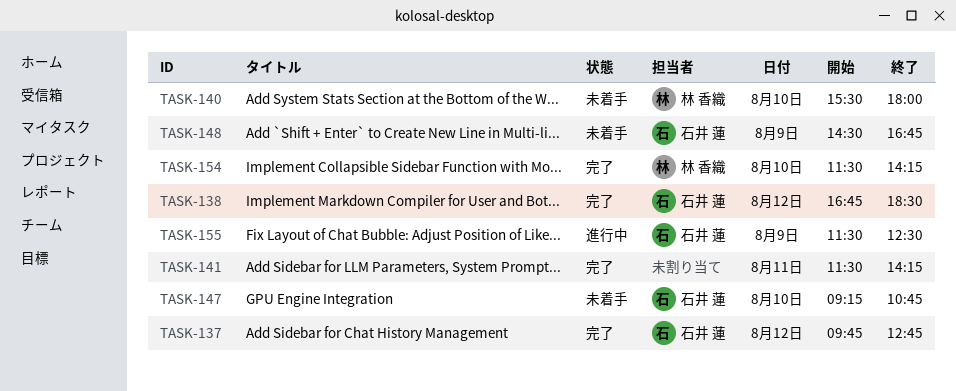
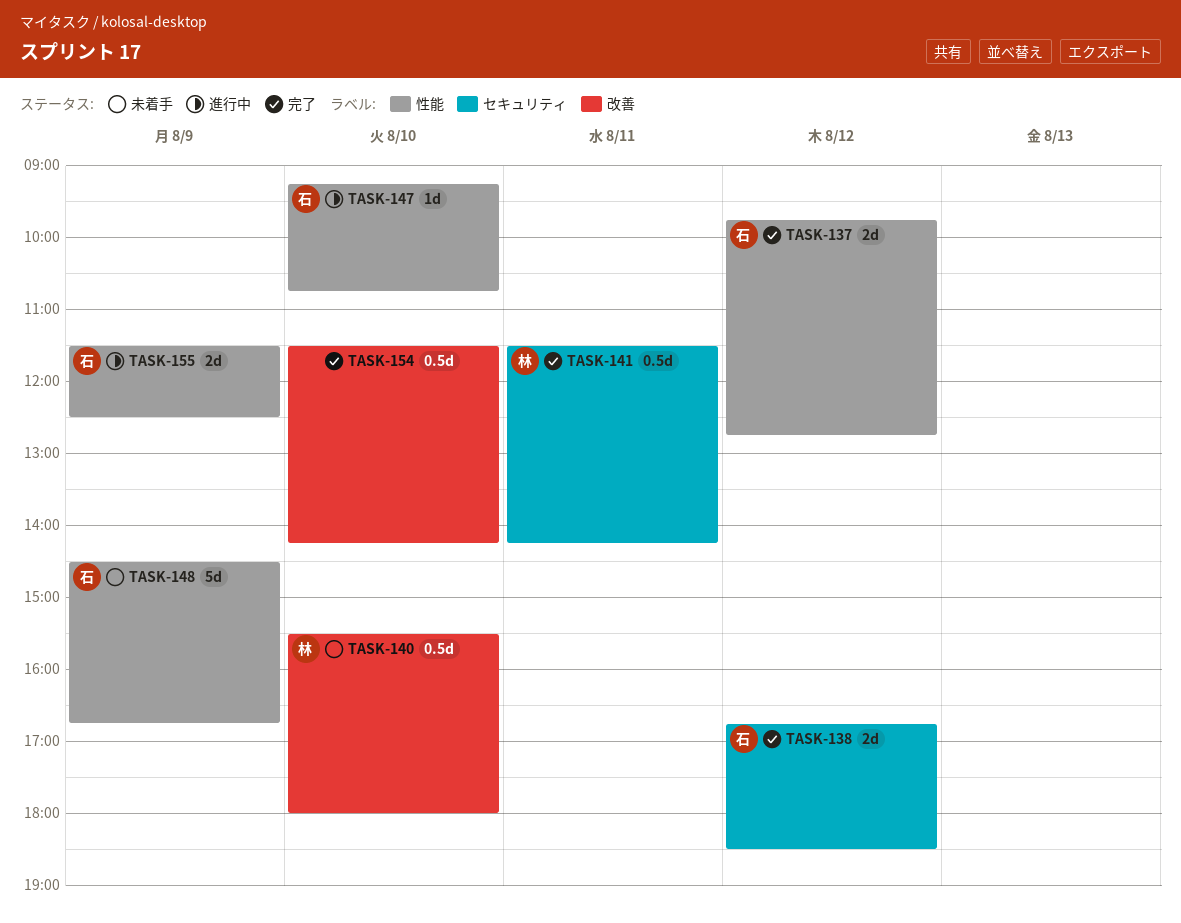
TASK-141, owner: none -> 林 香織
TASK-147, status: 未着手 -> 進行中
TASK-154, owner: 林 香織 -> none

